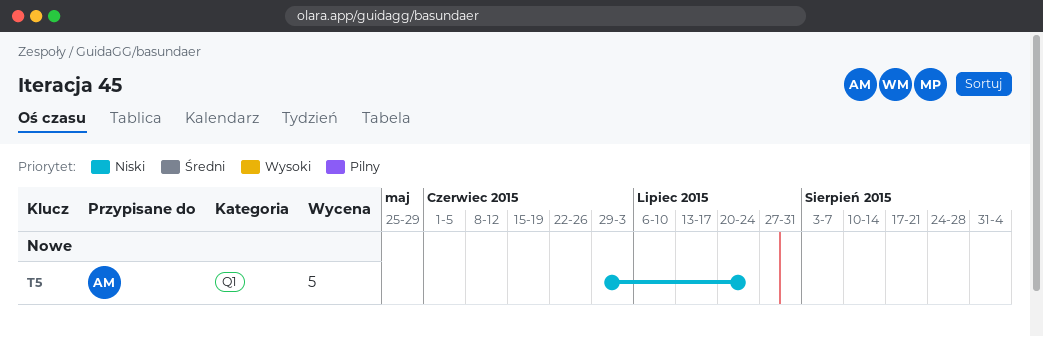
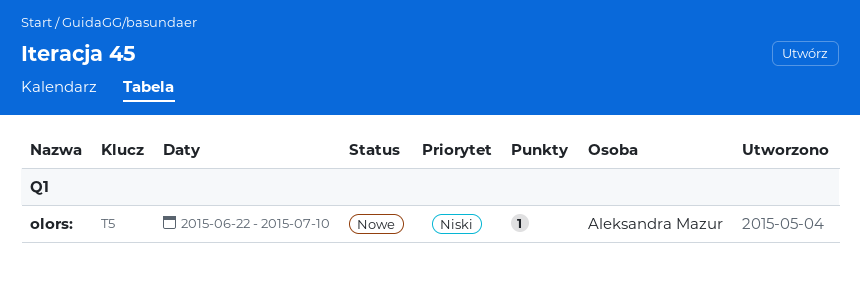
T5, estimate: 5 -> 1
T5, start: Jun 29 -> Jun 22
T5, due: Jul 24 -> Jul 10

